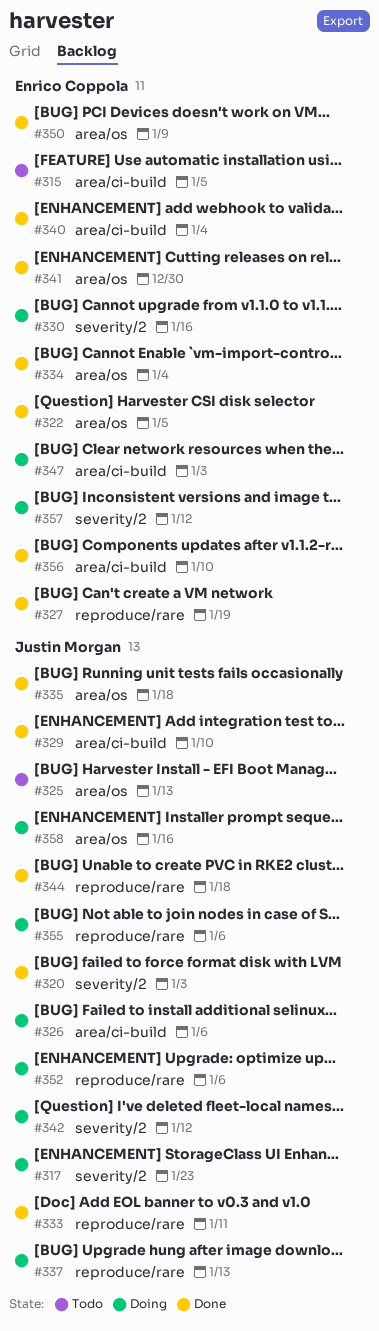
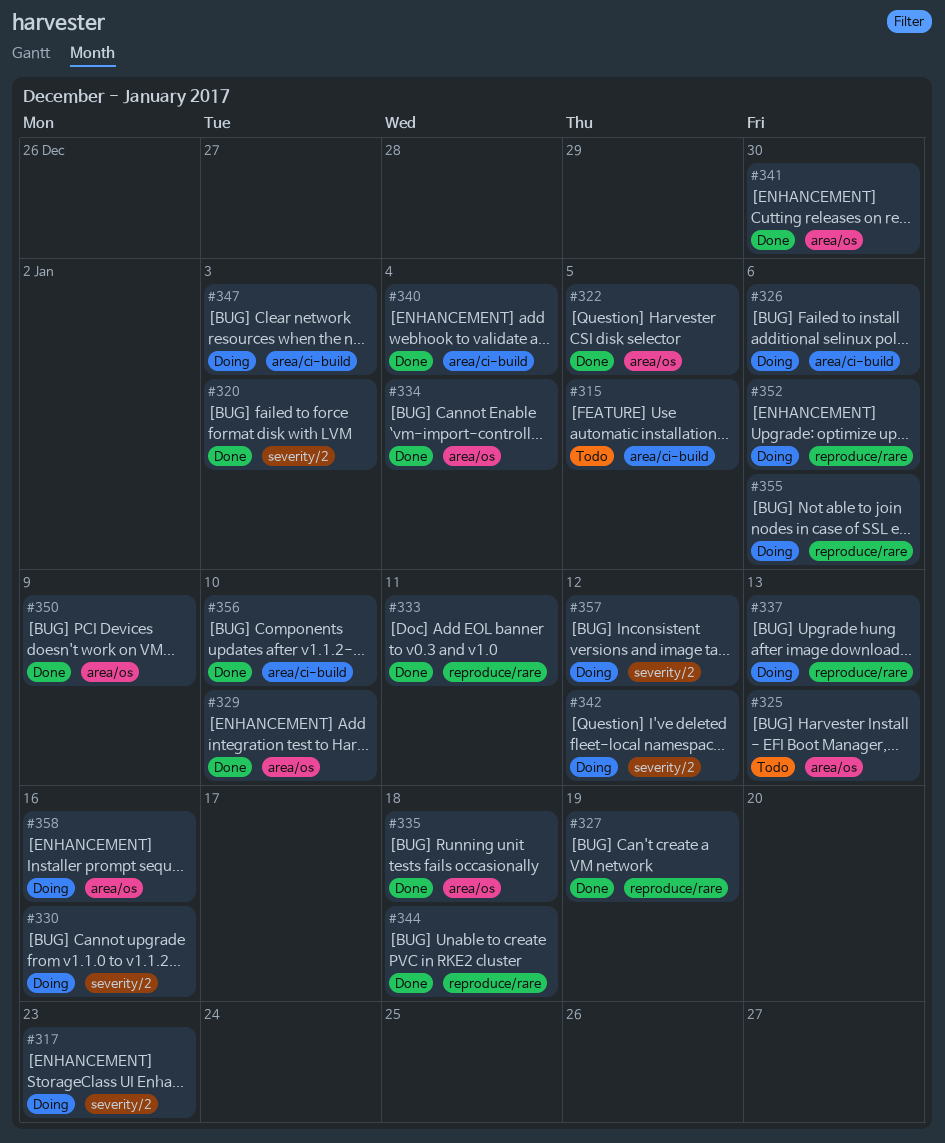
#329, label: area/ci-build -> area/os

